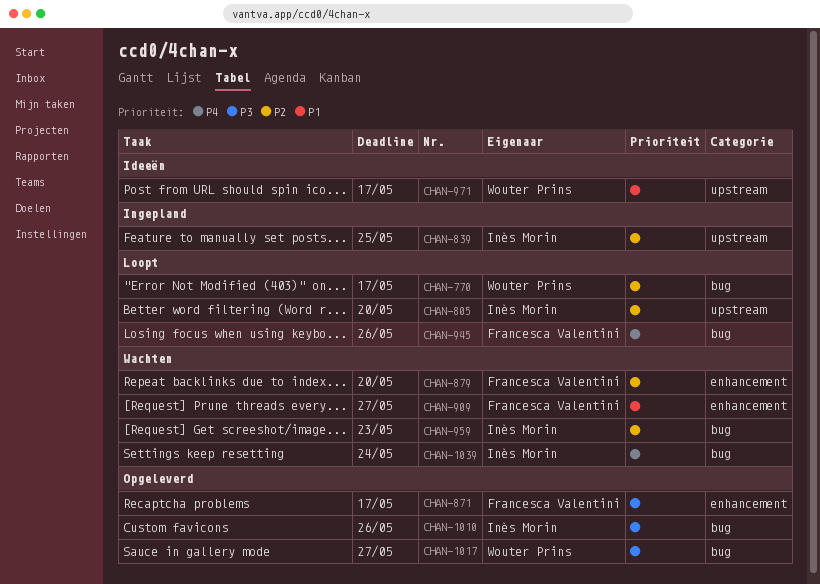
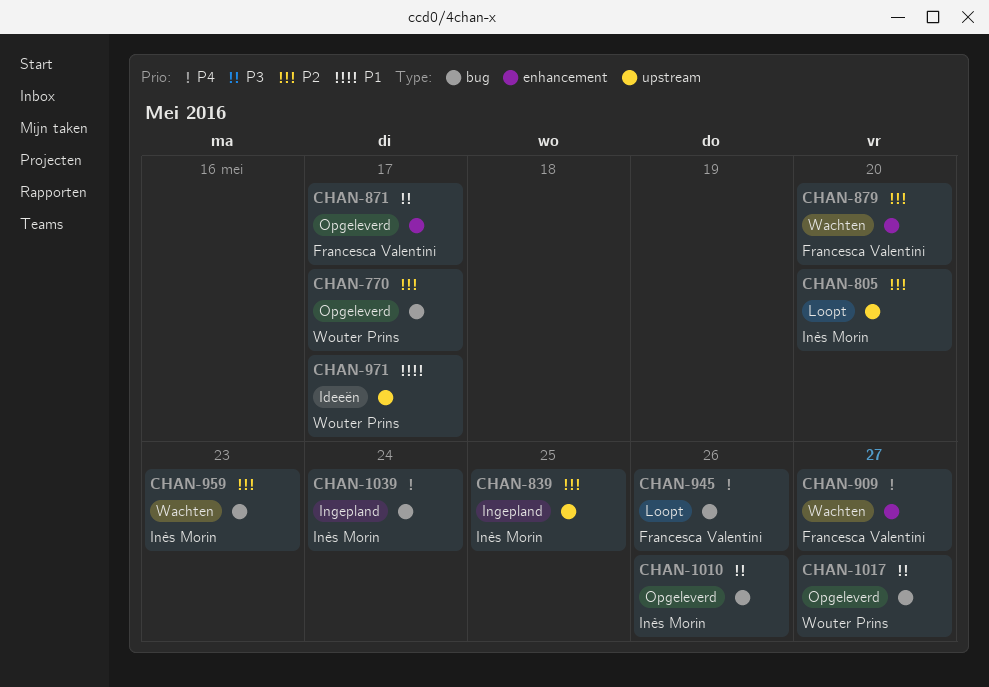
CHAN-770, status: Loopt -> Opgeleverd
CHAN-909, priority: P1 -> P4
CHAN-1039, status: Wachten -> Ingepland

